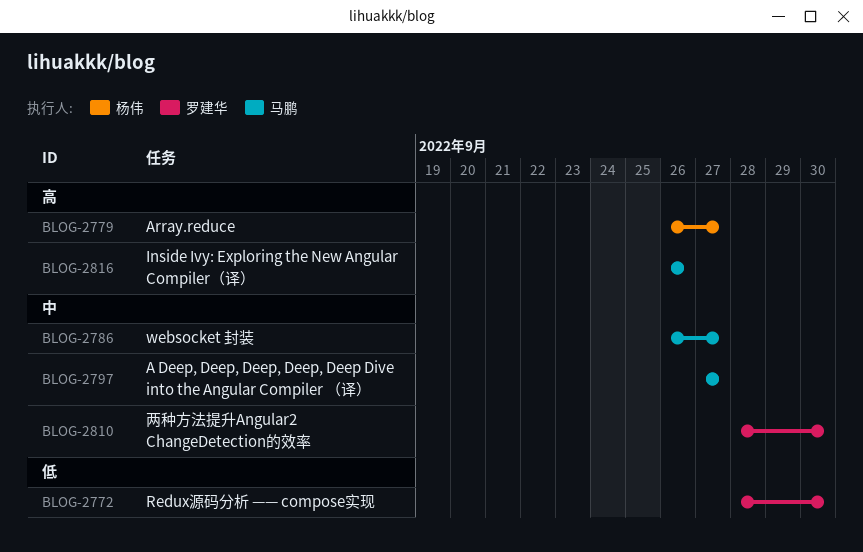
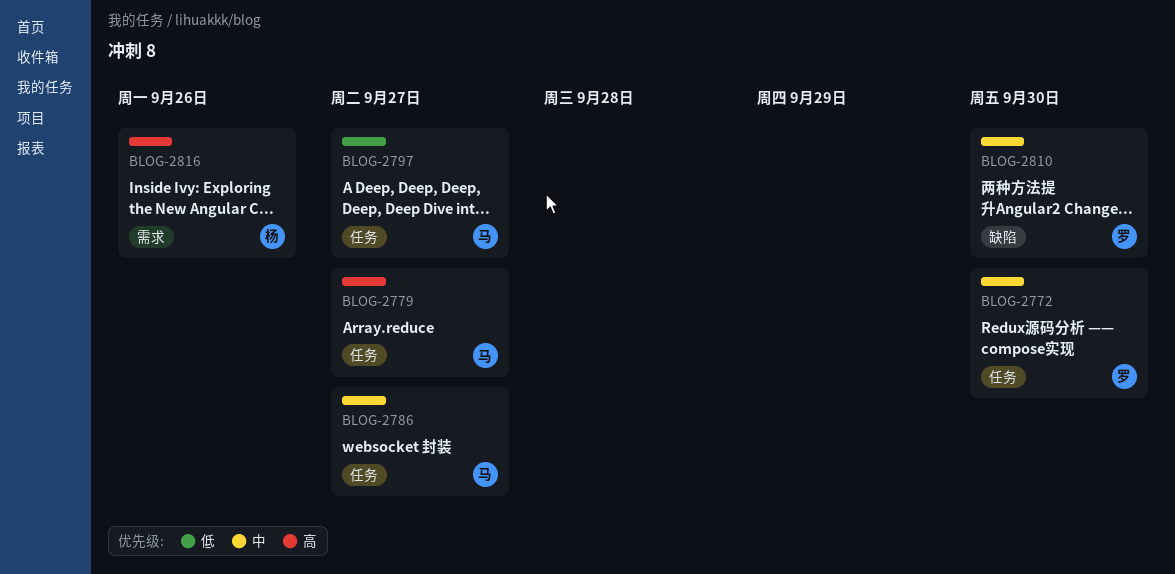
BLOG-2772, priority: 低 -> 中
BLOG-2779, owner: 杨伟 -> 马鹏
BLOG-2797, priority: 中 -> 低
BLOG-2816, owner: 马鹏 -> 杨伟

